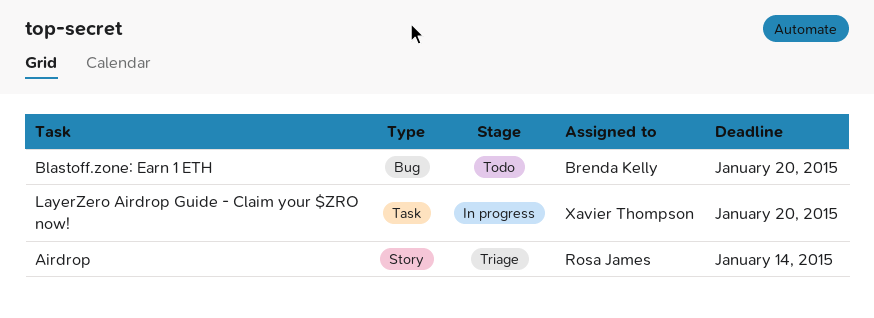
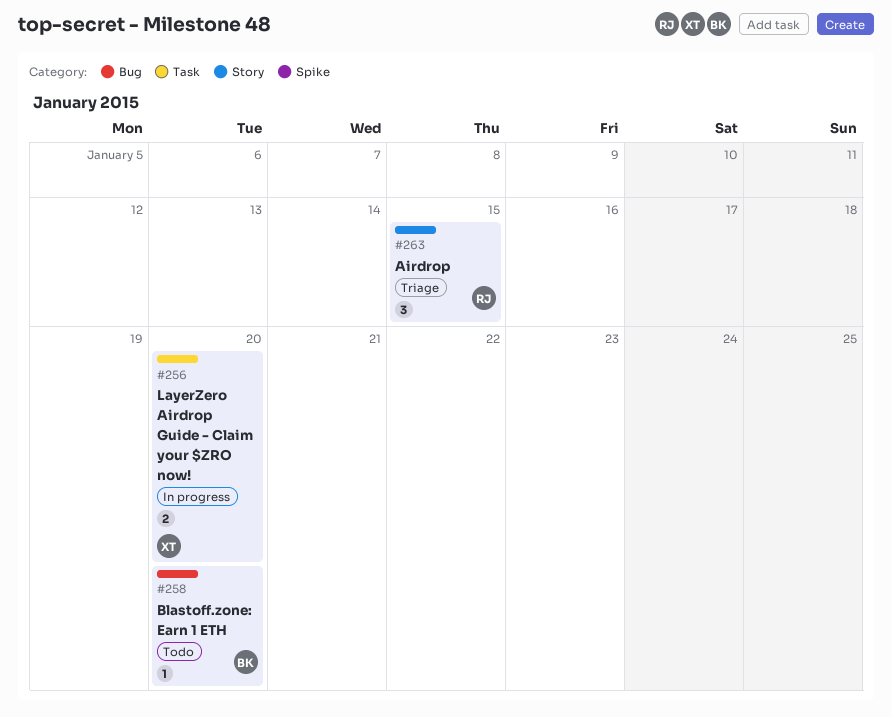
Airdrop, due: Jan 14 -> Jan 15

